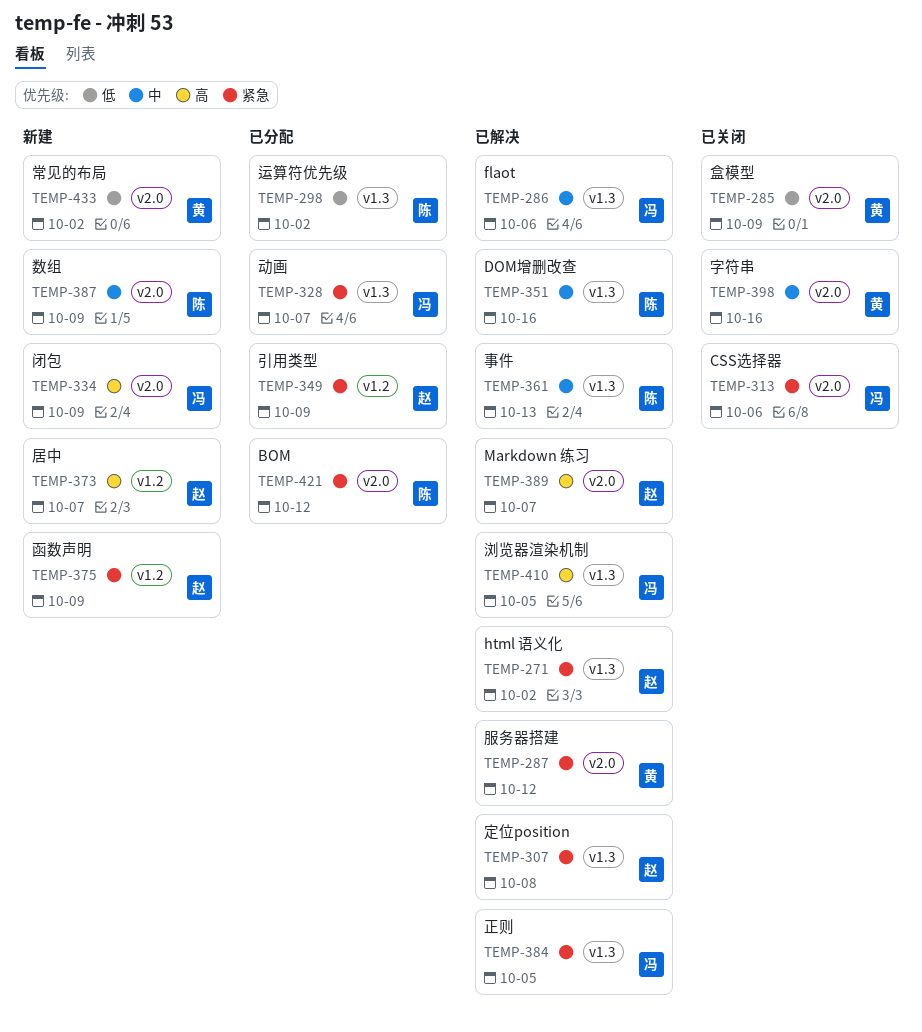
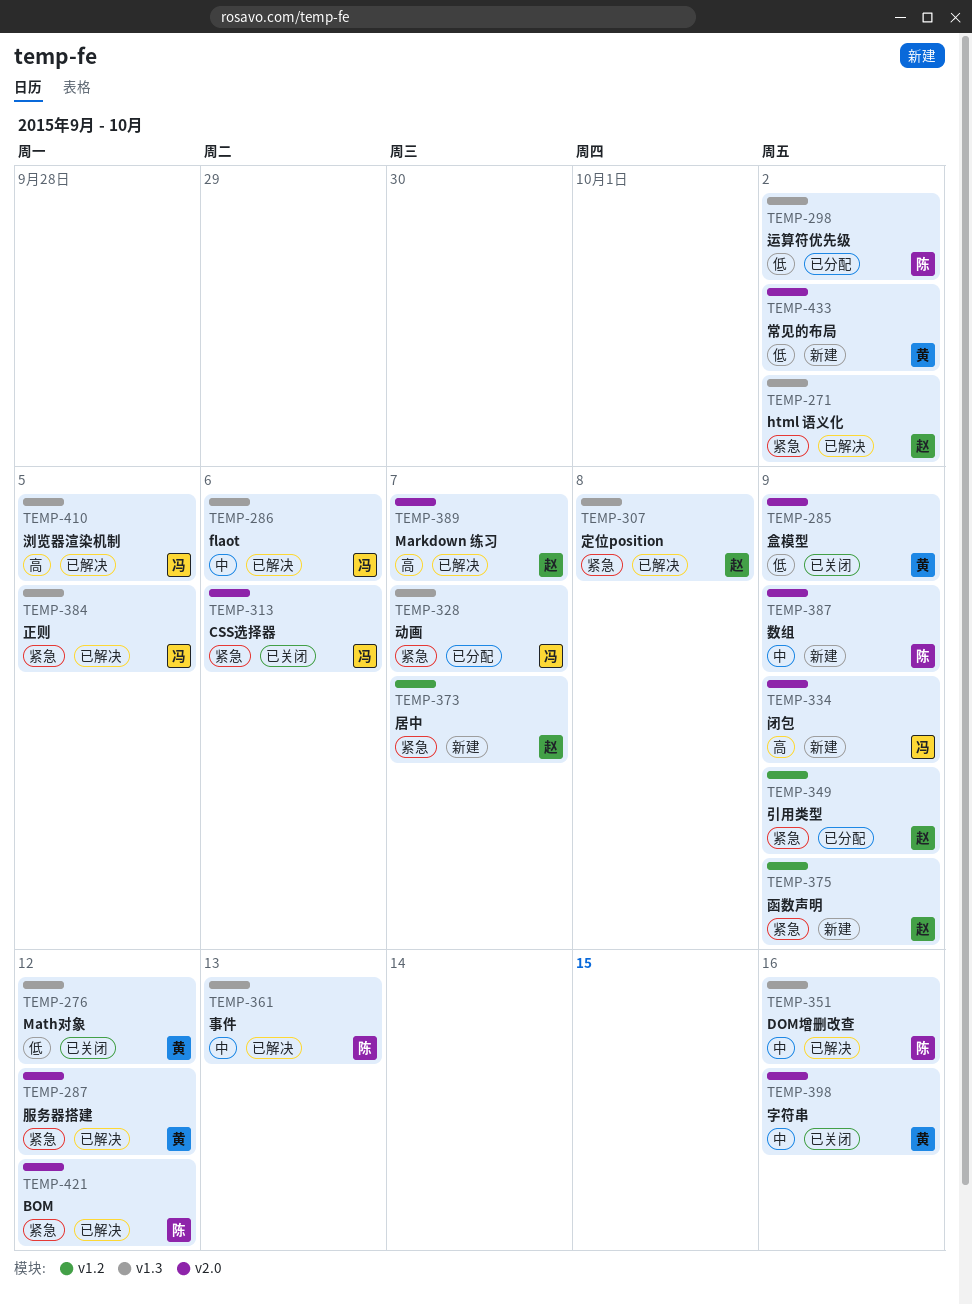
TEMP-276: none -> present
TEMP-373, priority: 高 -> 紧急
TEMP-421, status: 已分配 -> 已解决

